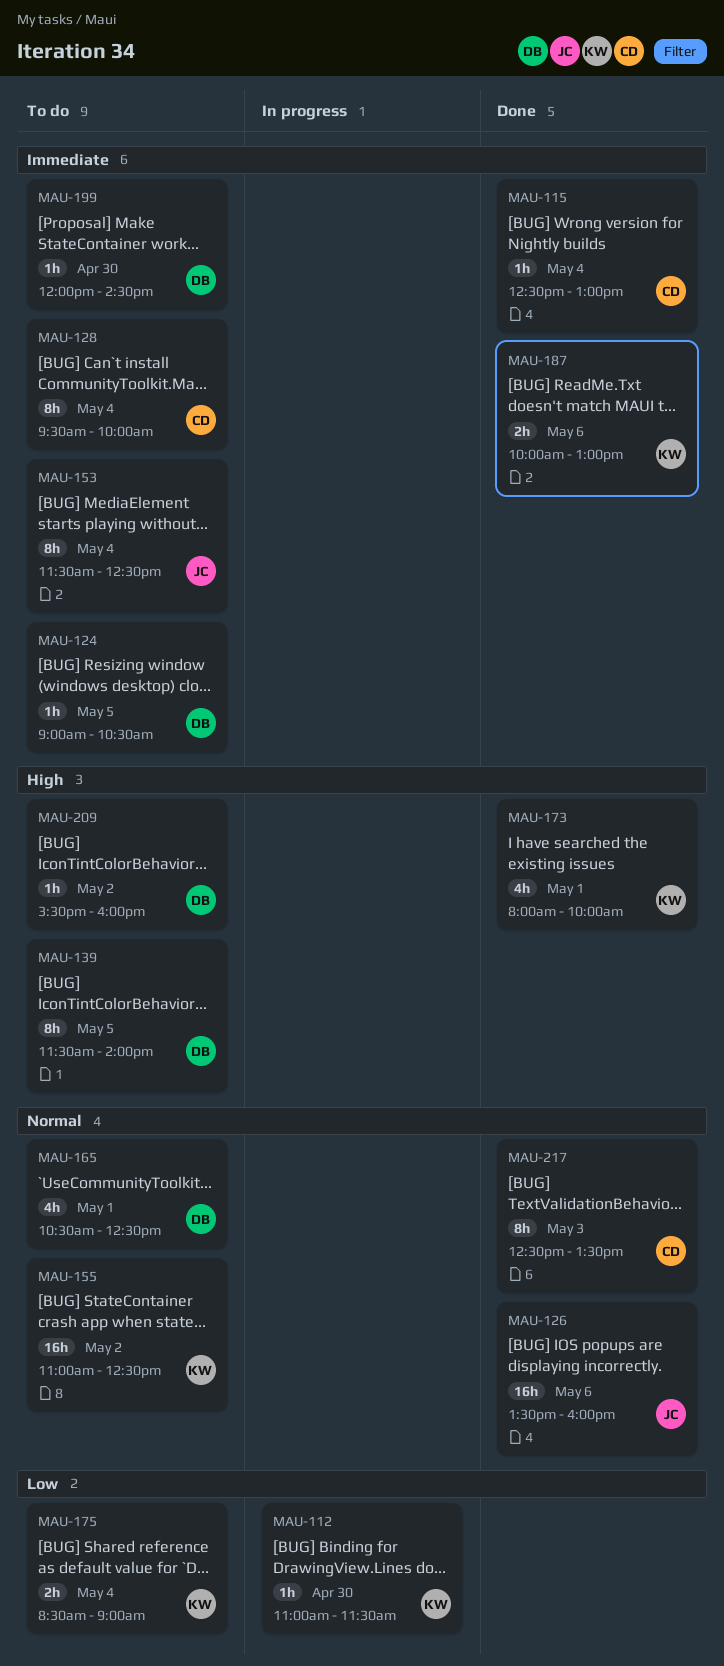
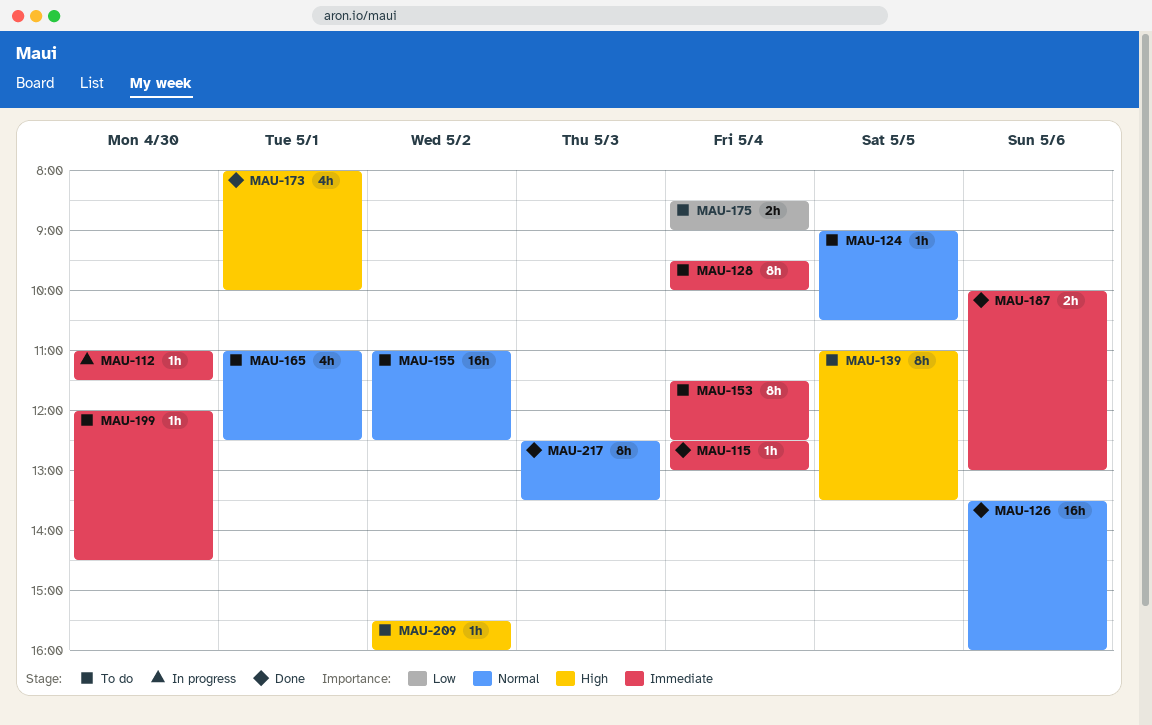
MAU-112, priority: Low -> Immediate
MAU-124, priority: Immediate -> Normal
MAU-139, begins: 11:30 -> 11:00
MAU-139, ends: 14:00 -> 13:30
MAU-165, begins: 10:30 -> 11:00

